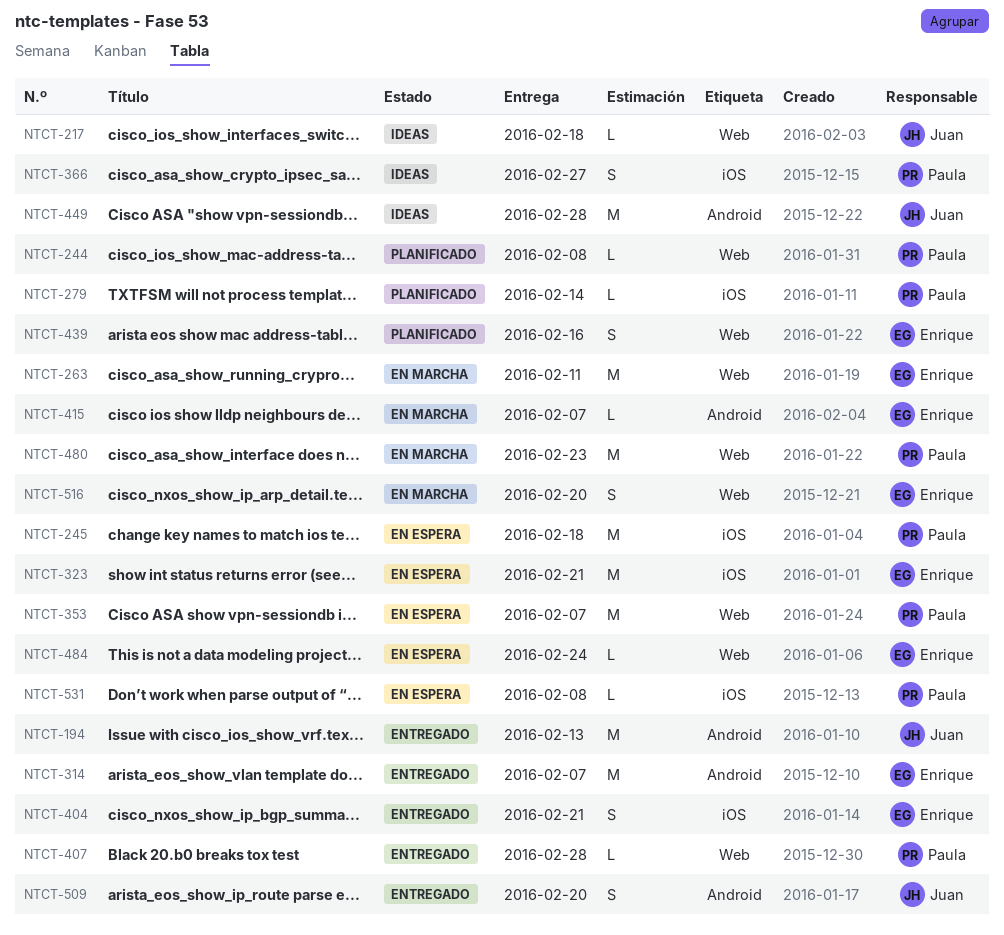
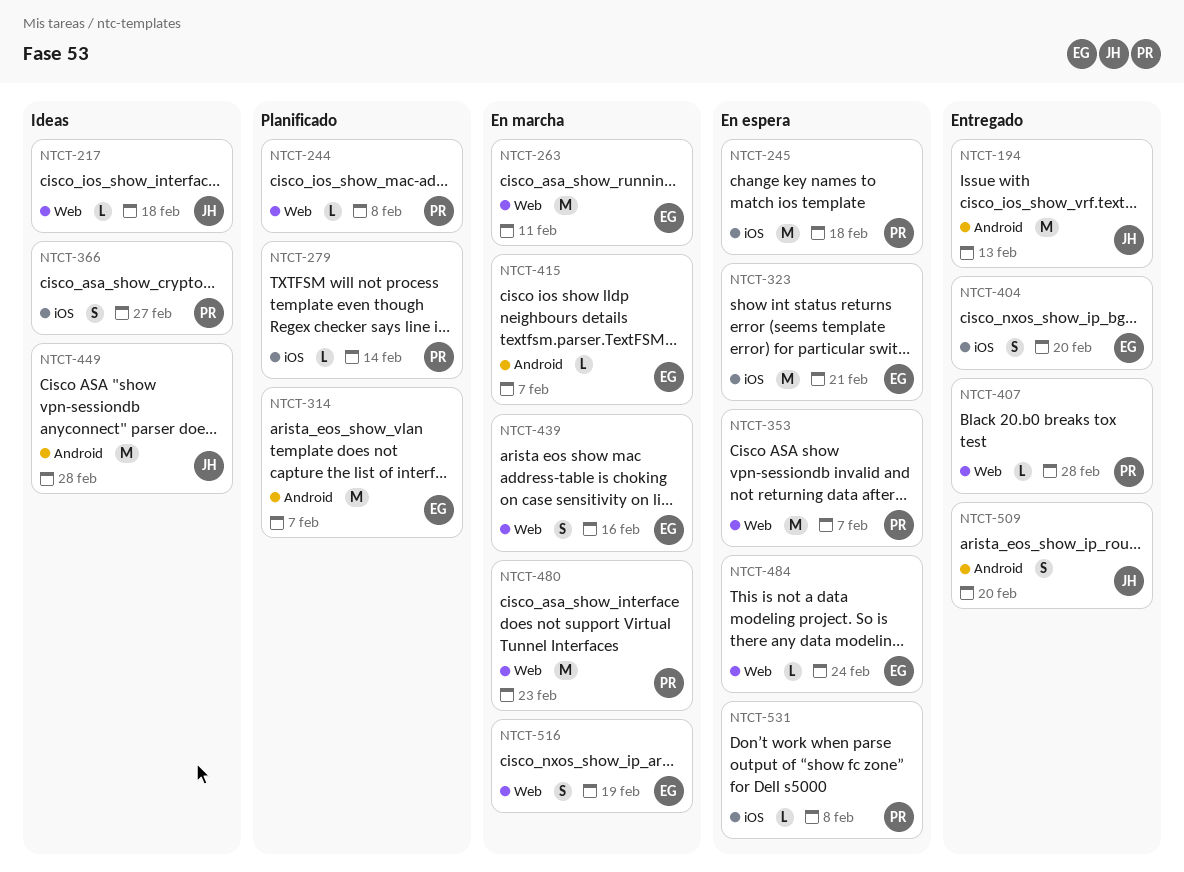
NTCT-314, status: Entregado -> Planificado
NTCT-404, due: Feb 21 -> Feb 20
NTCT-439, status: Planificado -> En marcha
NTCT-516, due: Feb 20 -> Feb 19

